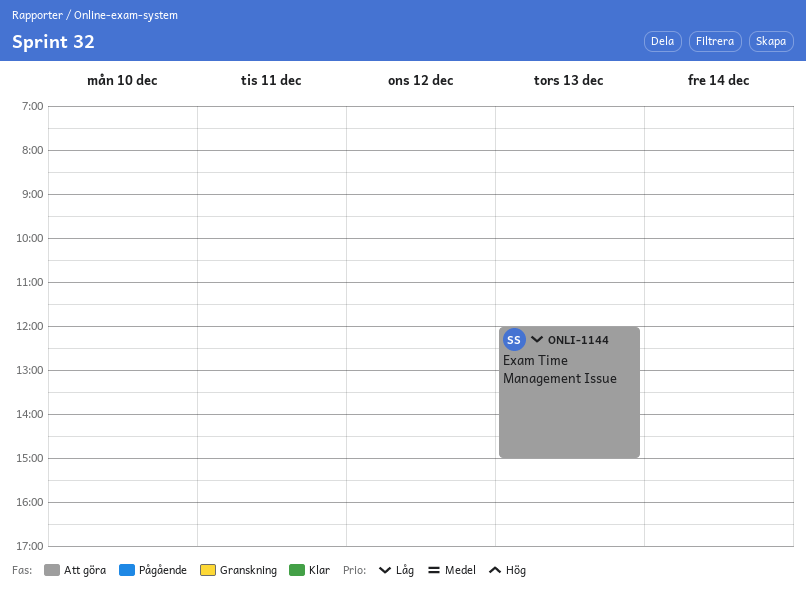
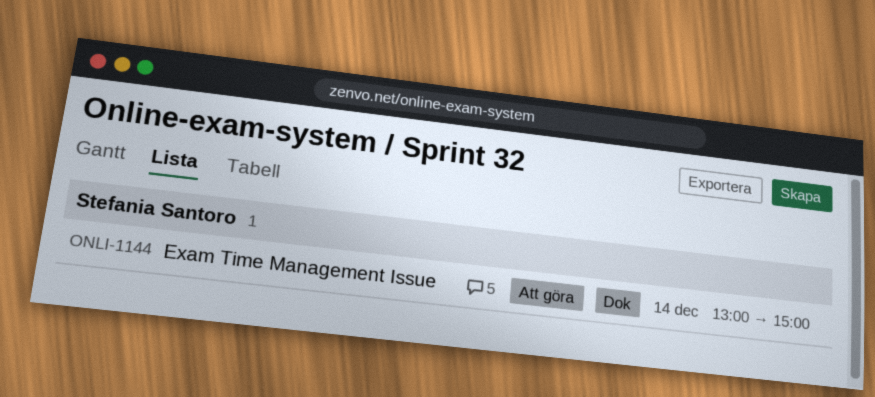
ONLI-1144, day: Dec 13 -> Dec 14
ONLI-1144, begins: 12:00 -> 13:00

